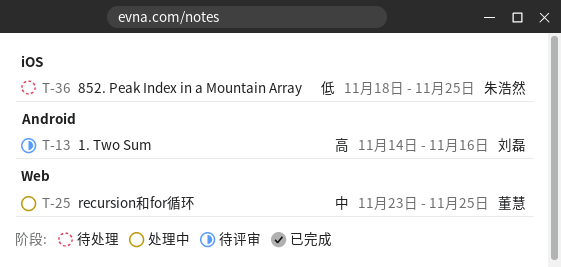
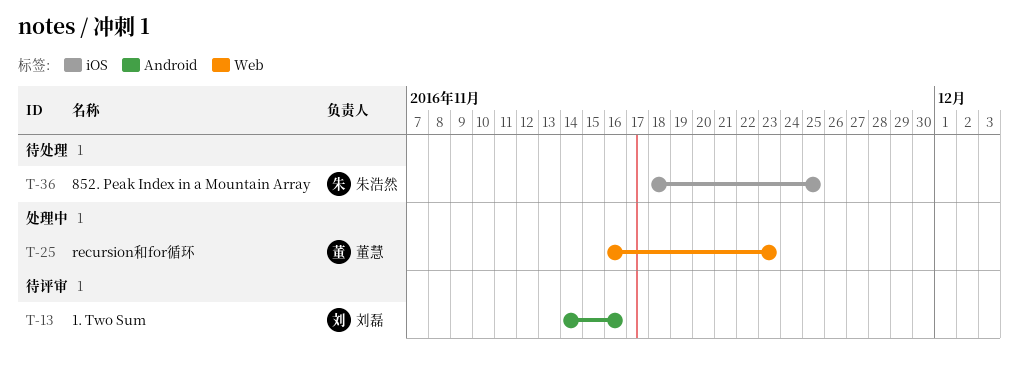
T-25, start: Nov 23 -> Nov 16
T-25, due: Nov 25 -> Nov 23

